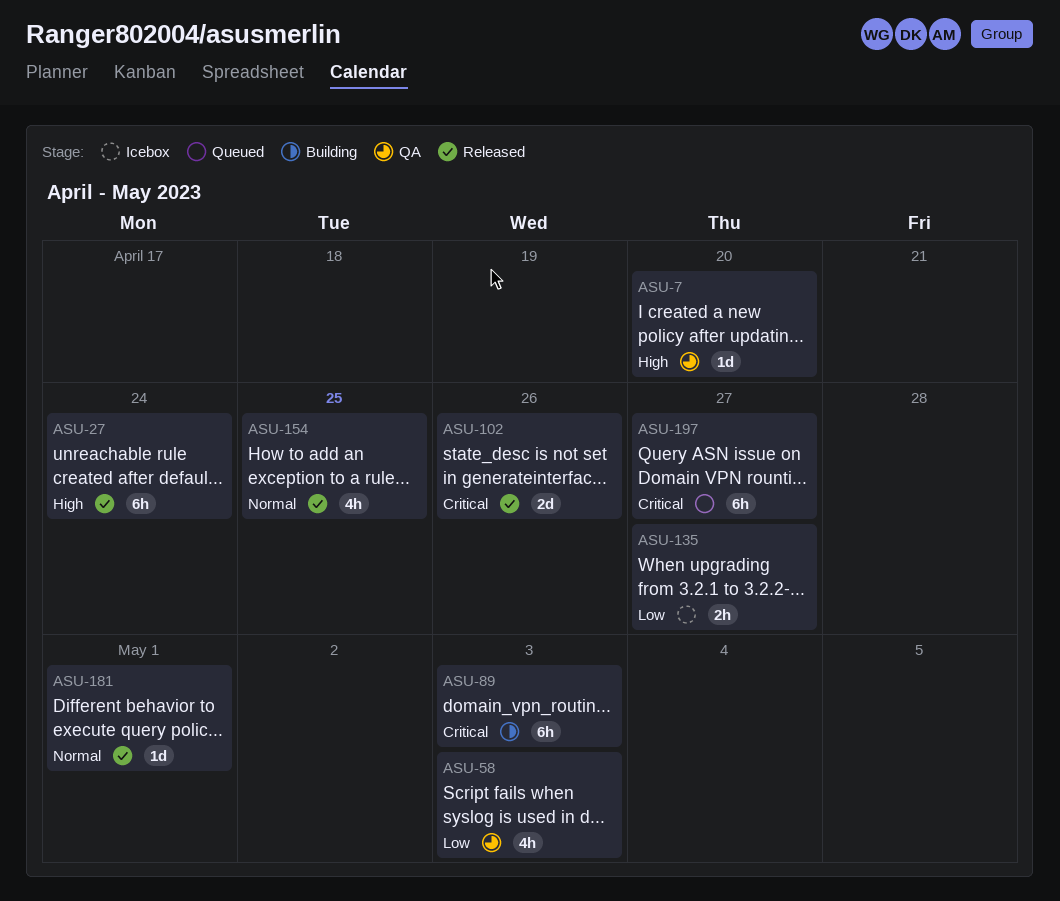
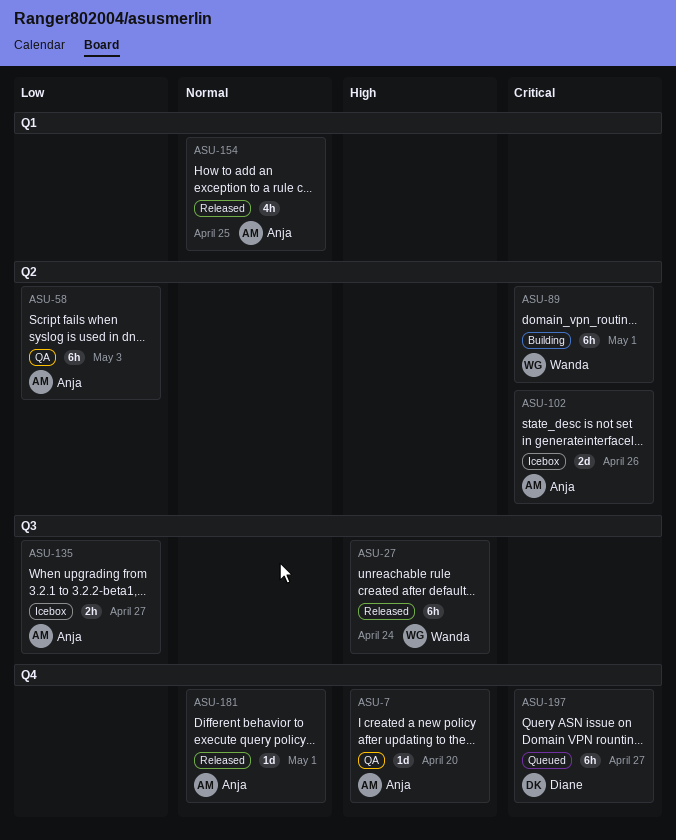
ASU-58, estimate: 4h -> 6h
ASU-89, due: May 3 -> May 1
ASU-102, status: Released -> Icebox

